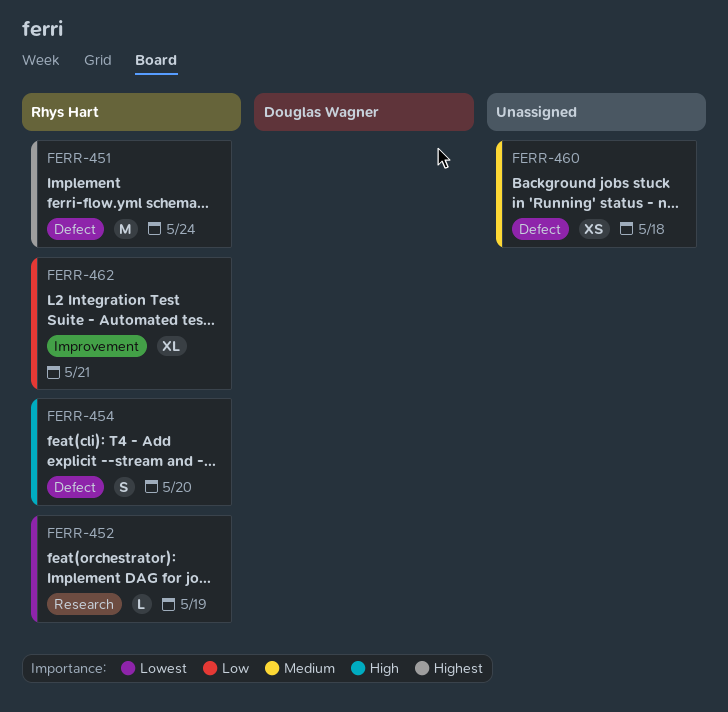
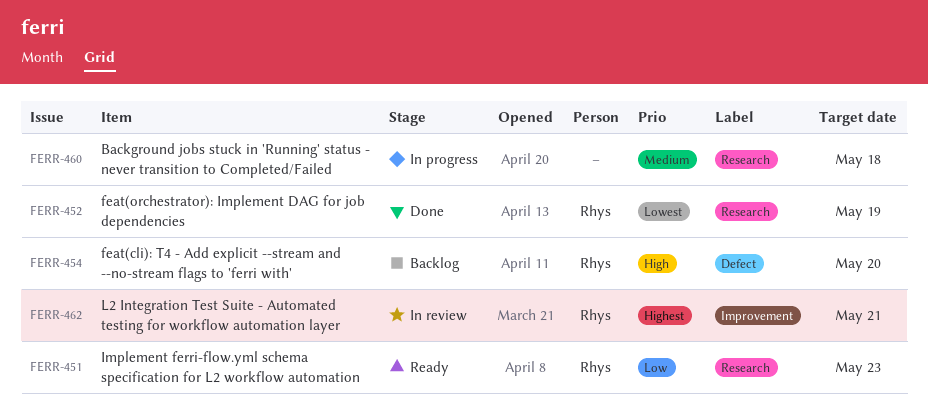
FERR-451, priority: Highest -> Low
FERR-451, label: Defect -> Research
FERR-451, due: May 24 -> May 23
FERR-460, label: Defect -> Research
FERR-462, priority: Low -> Highest

